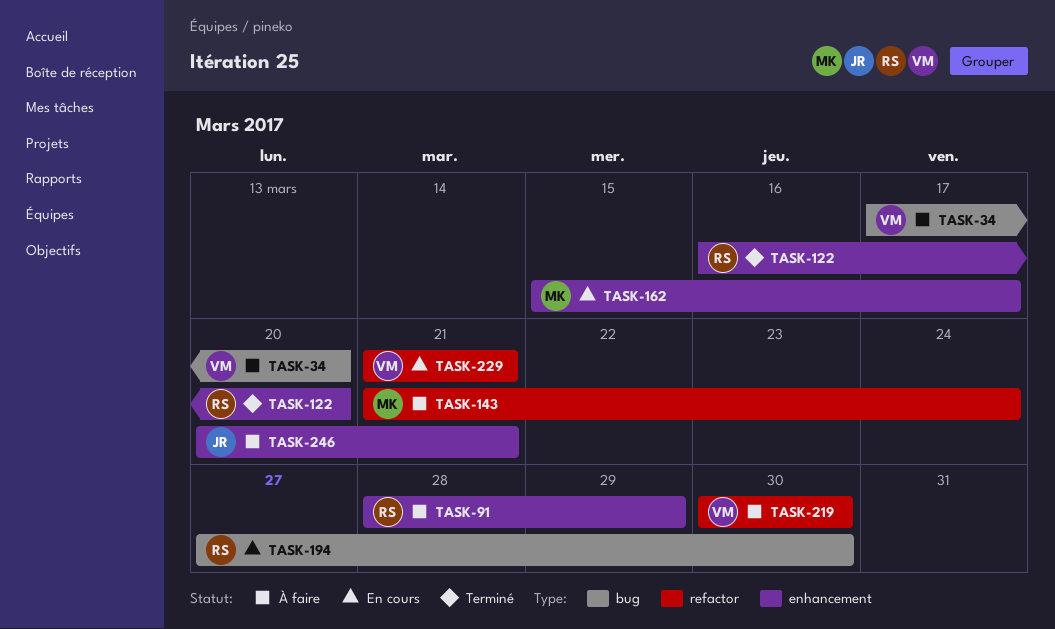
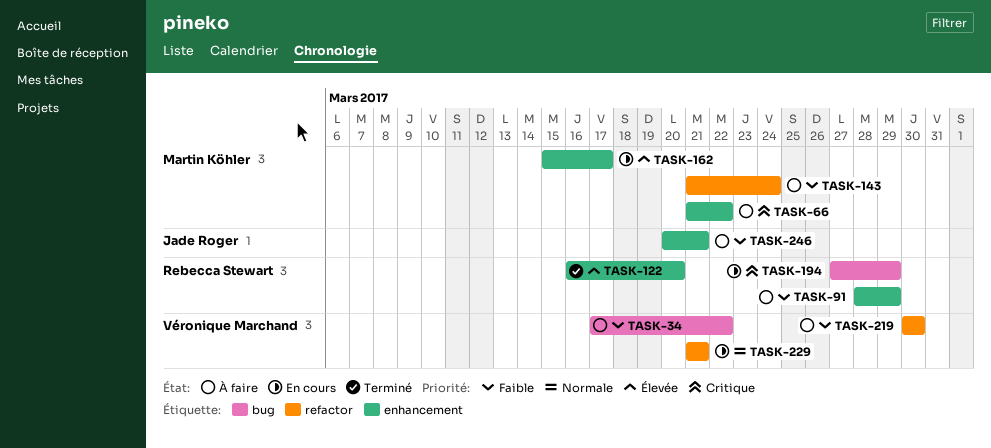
TASK-34, due: Mar 20 -> Mar 22
TASK-66: none -> present
TASK-194, due: Mar 30 -> Mar 29

